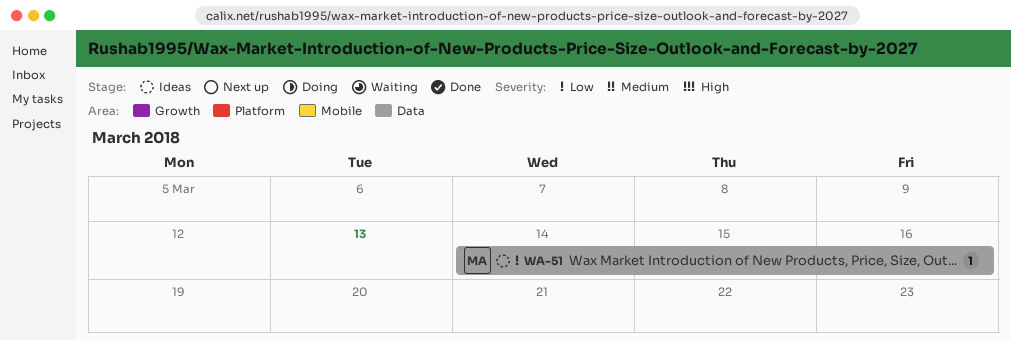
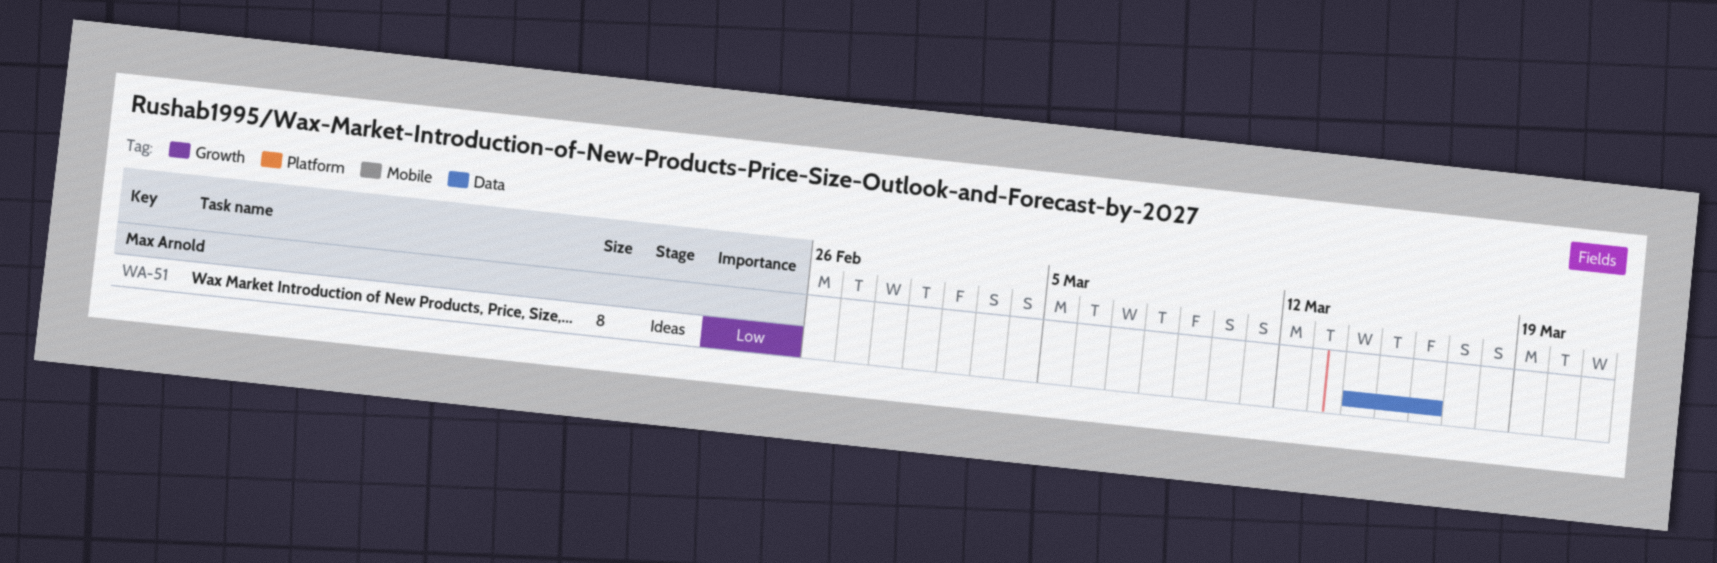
WA-51, estimate: 1 -> 8

